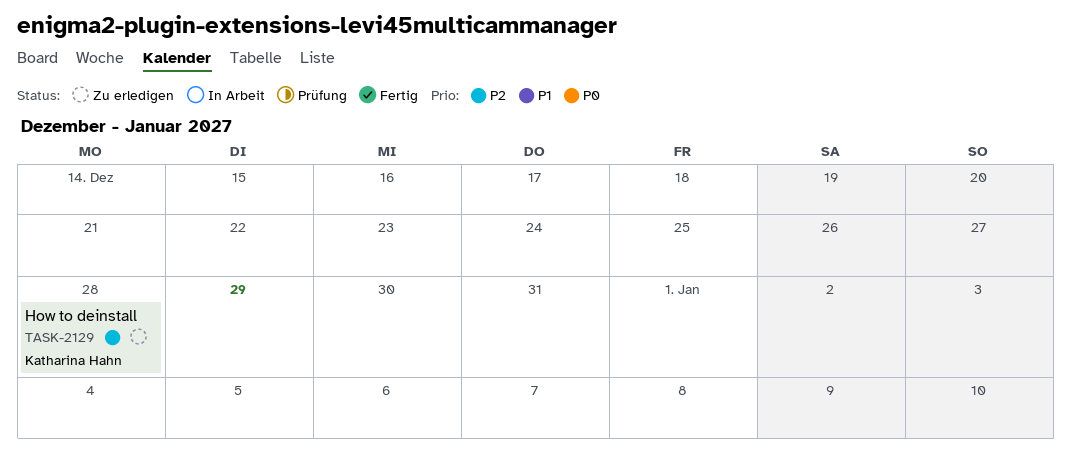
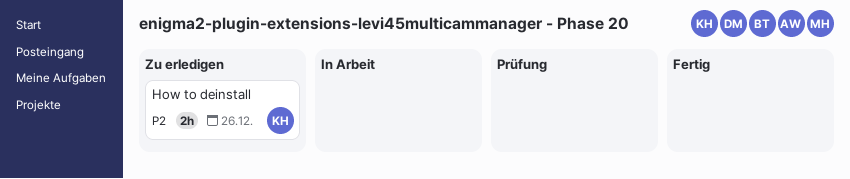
How to deinstall, due: Dec 28 -> Dec 26

